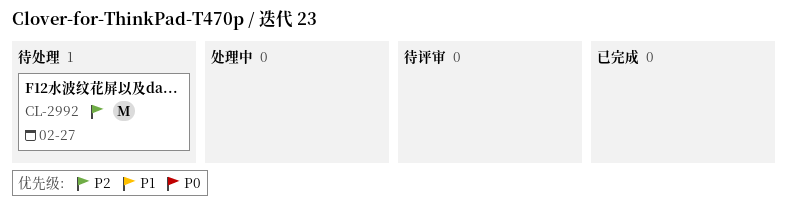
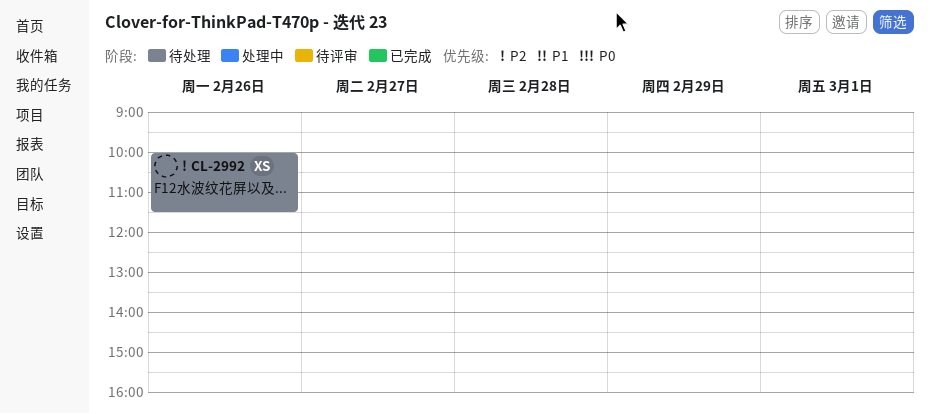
CL-2992, estimate: M -> XS
CL-2992, day: Feb 27 -> Feb 26

